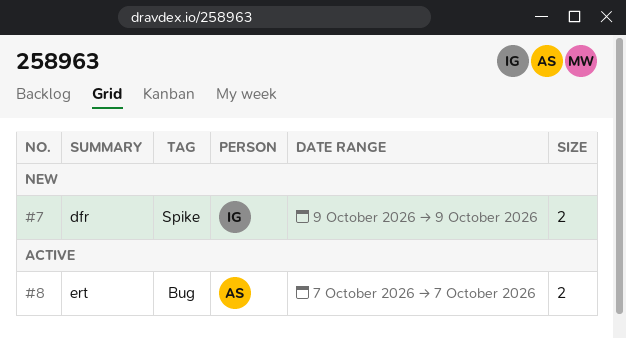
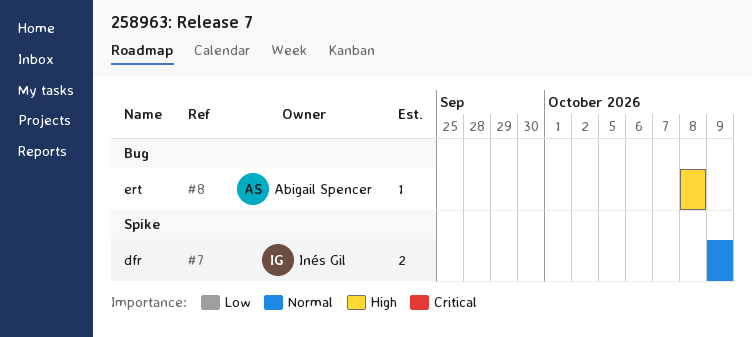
#8, estimate: 2 -> 1
#8, start: Oct 7 -> Oct 8
#8, due: Oct 7 -> Oct 8

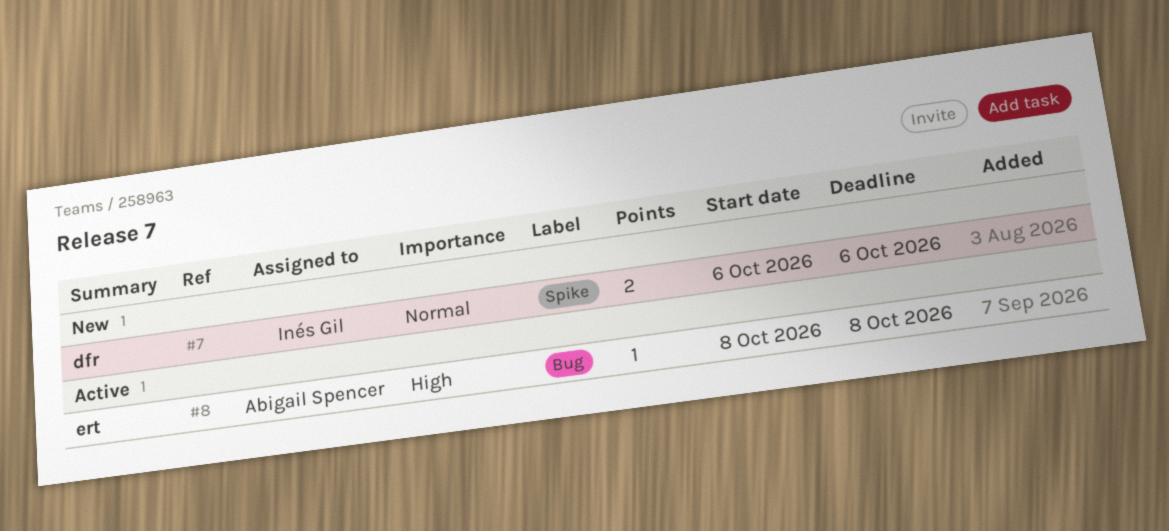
#7, start: Oct 9 -> Oct 6
#7, due: Oct 9 -> Oct 6

